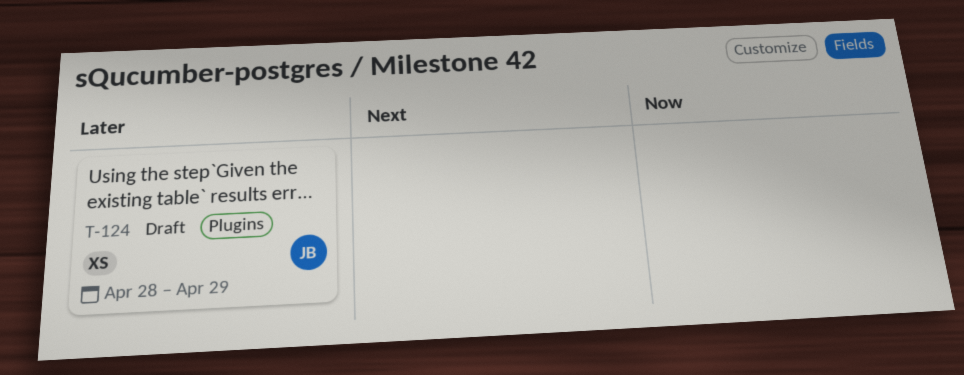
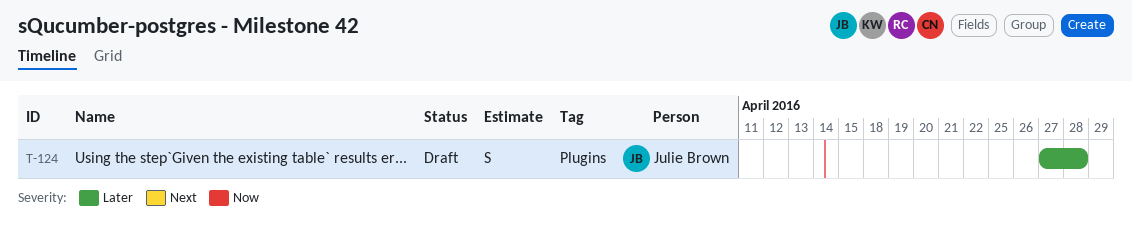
T-124, estimate: XS -> S
T-124, start: Apr 28 -> Apr 27
T-124, due: Apr 29 -> Apr 28

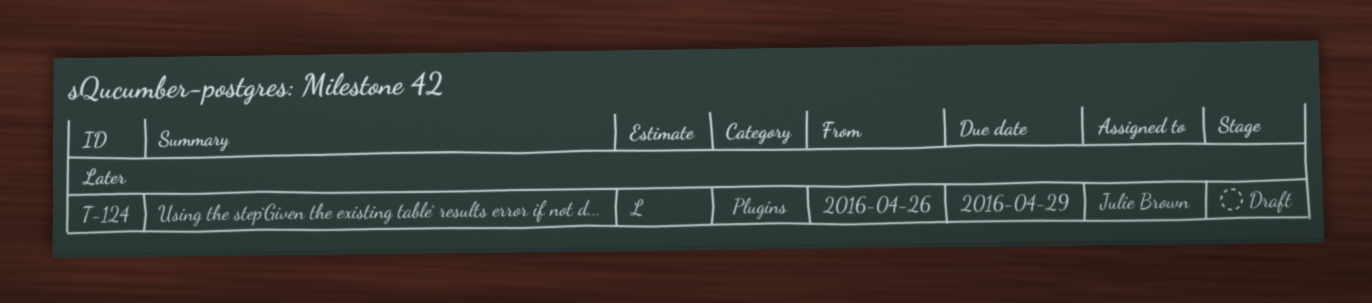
T-124, estimate: S -> L
T-124, start: Apr 27 -> Apr 26
T-124, due: Apr 28 -> Apr 29

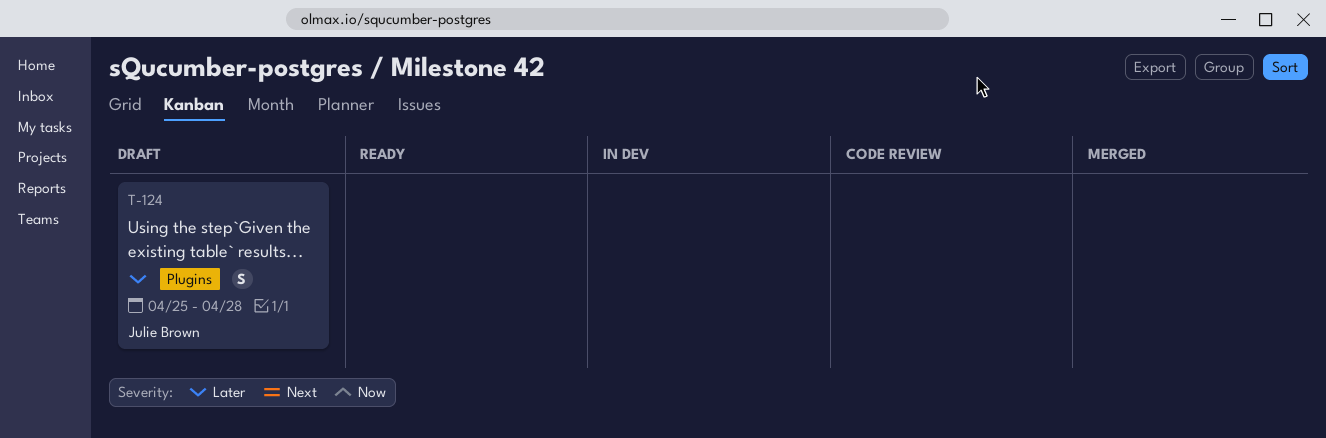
T-124, estimate: L -> S
T-124, start: Apr 26 -> Apr 25
T-124, due: Apr 29 -> Apr 28

